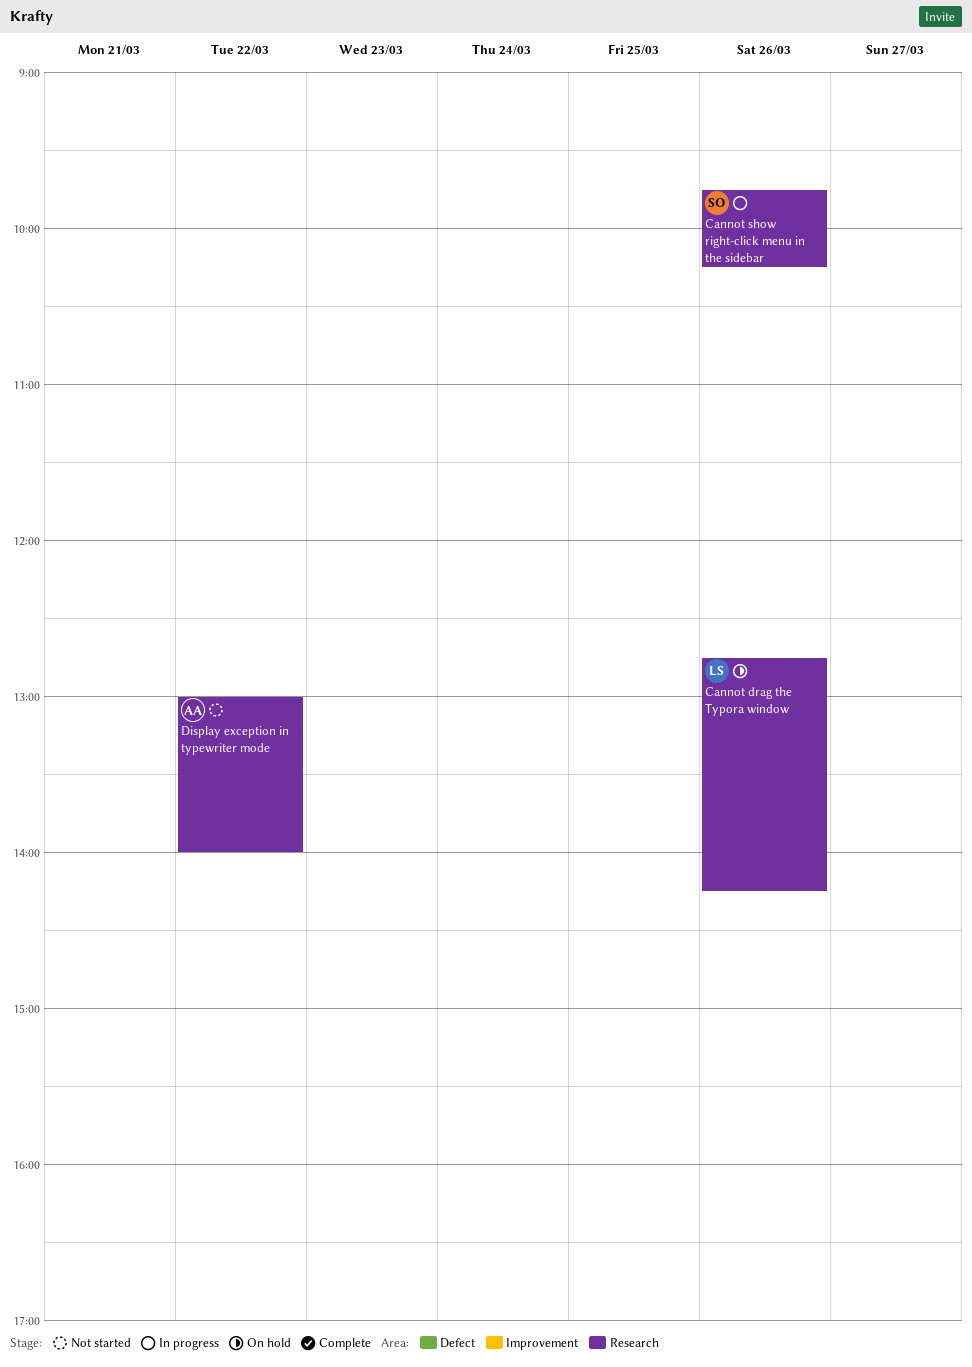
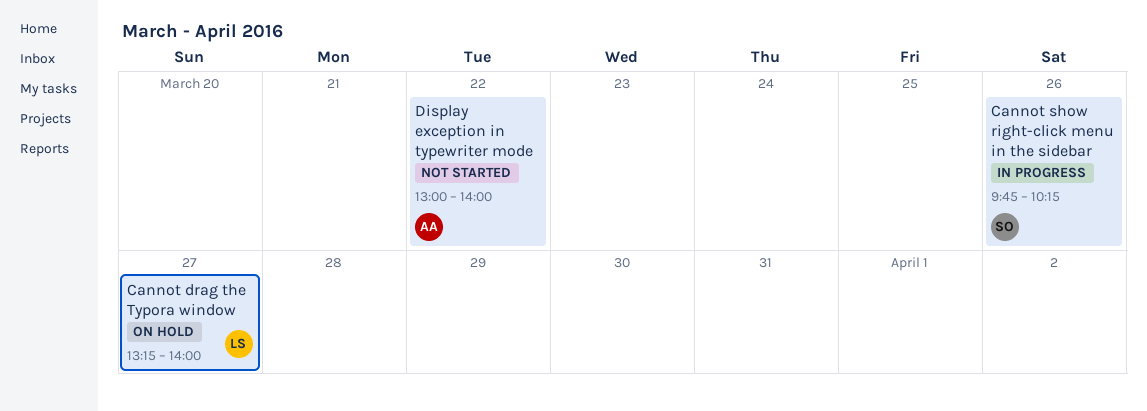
Cannot drag the Typora window, day: Mar 26 -> Mar 27
Cannot drag the Typora window, begins: 12:45 -> 13:15
Cannot drag the Typora window, ends: 14:15 -> 14:00

